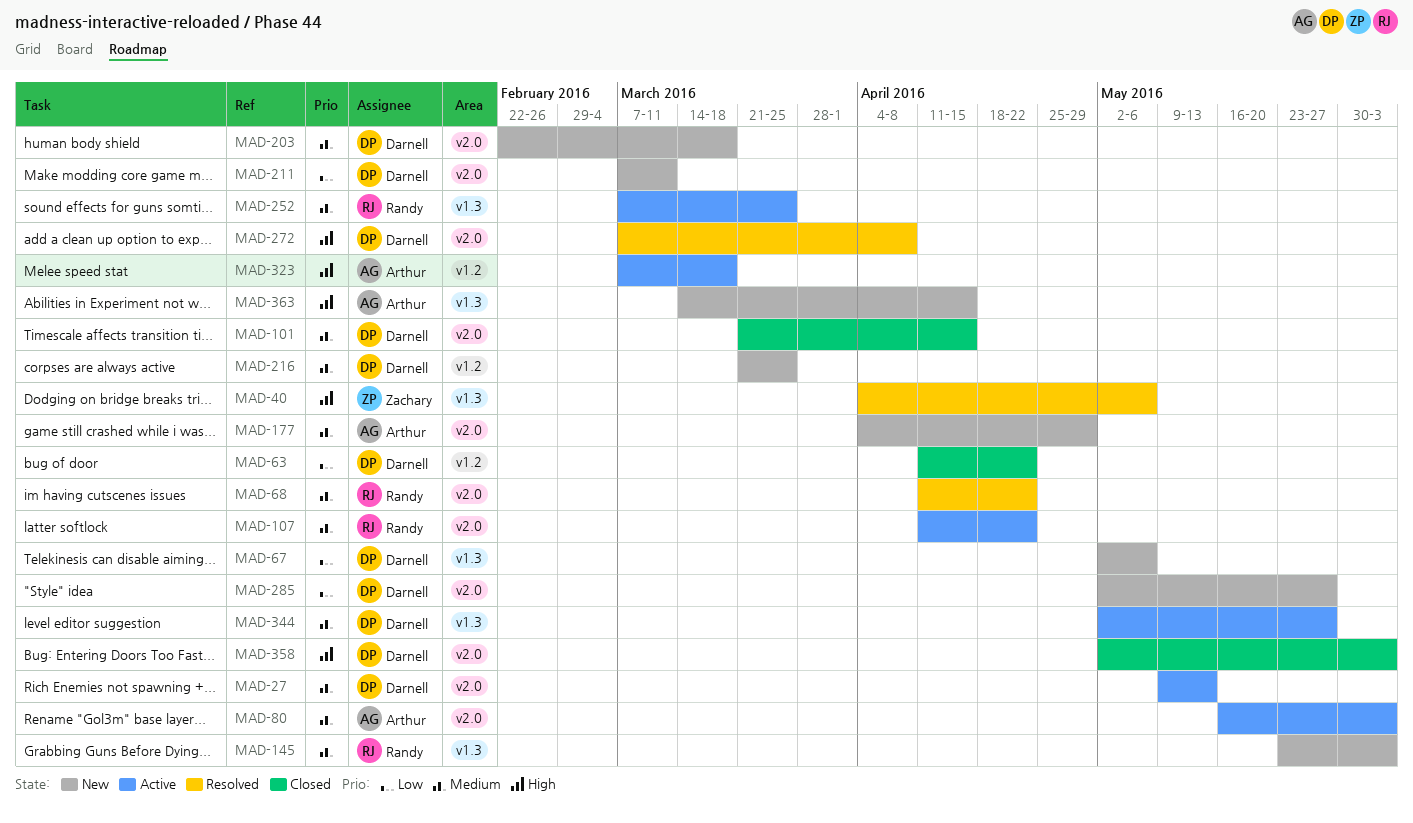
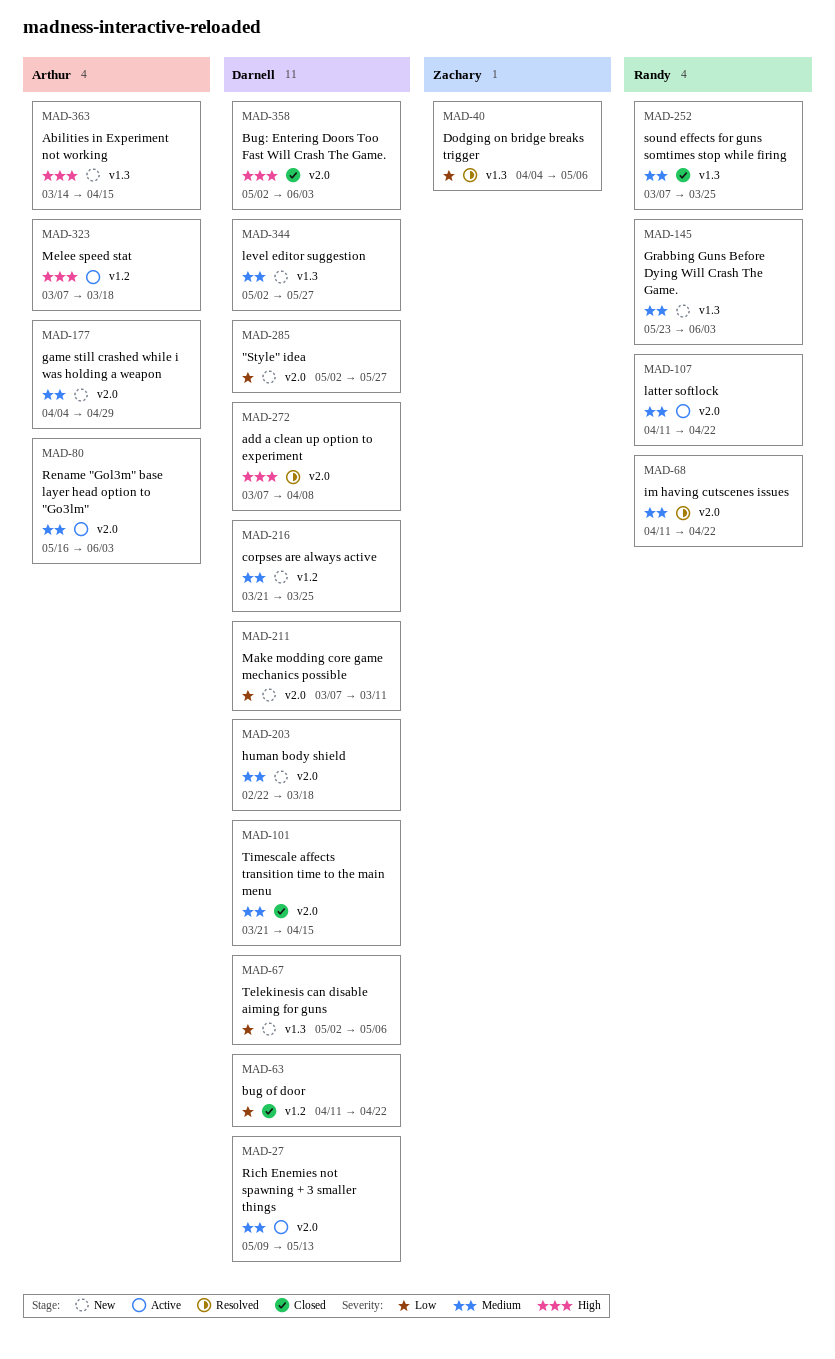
MAD-40, priority: High -> Low
MAD-252, status: Active -> Closed
MAD-344, status: Active -> New

